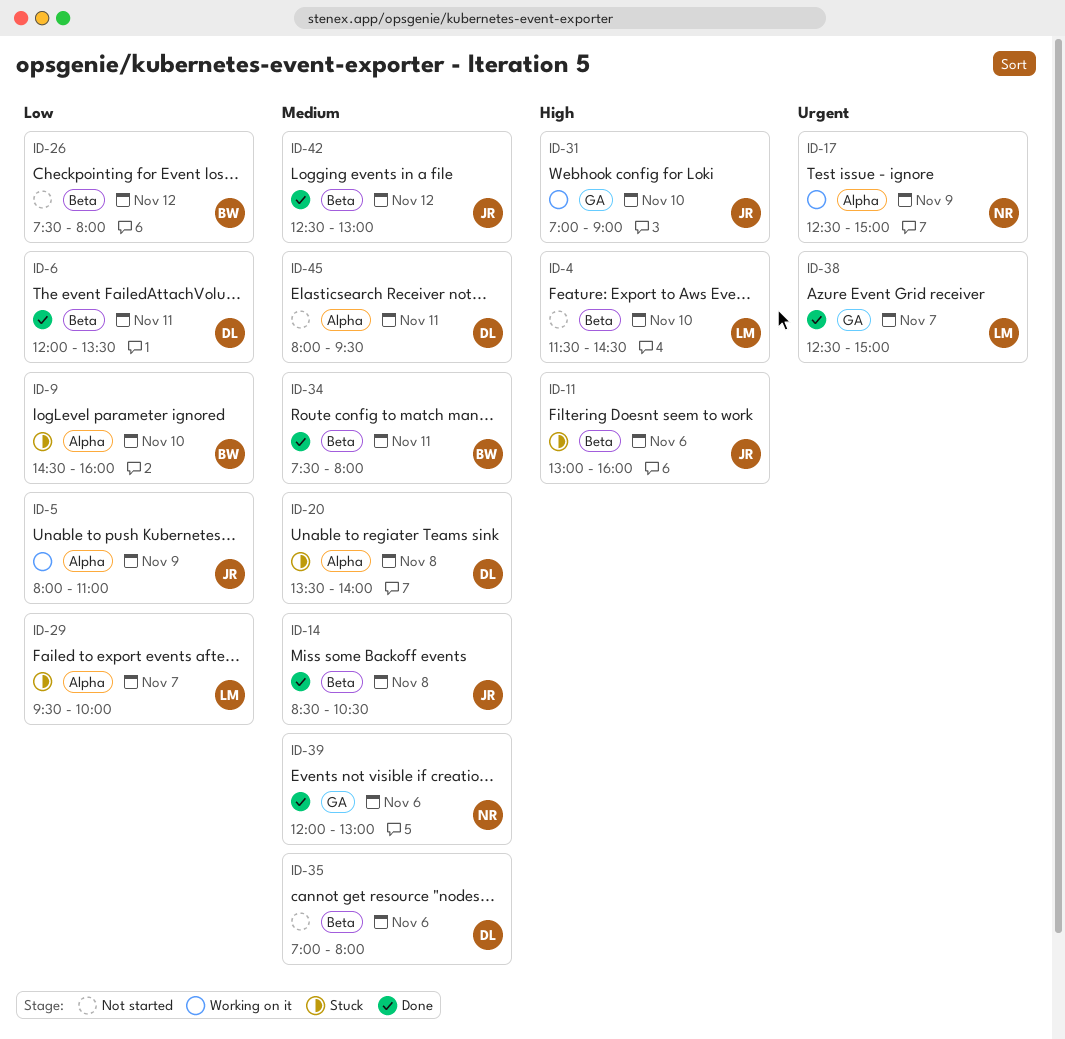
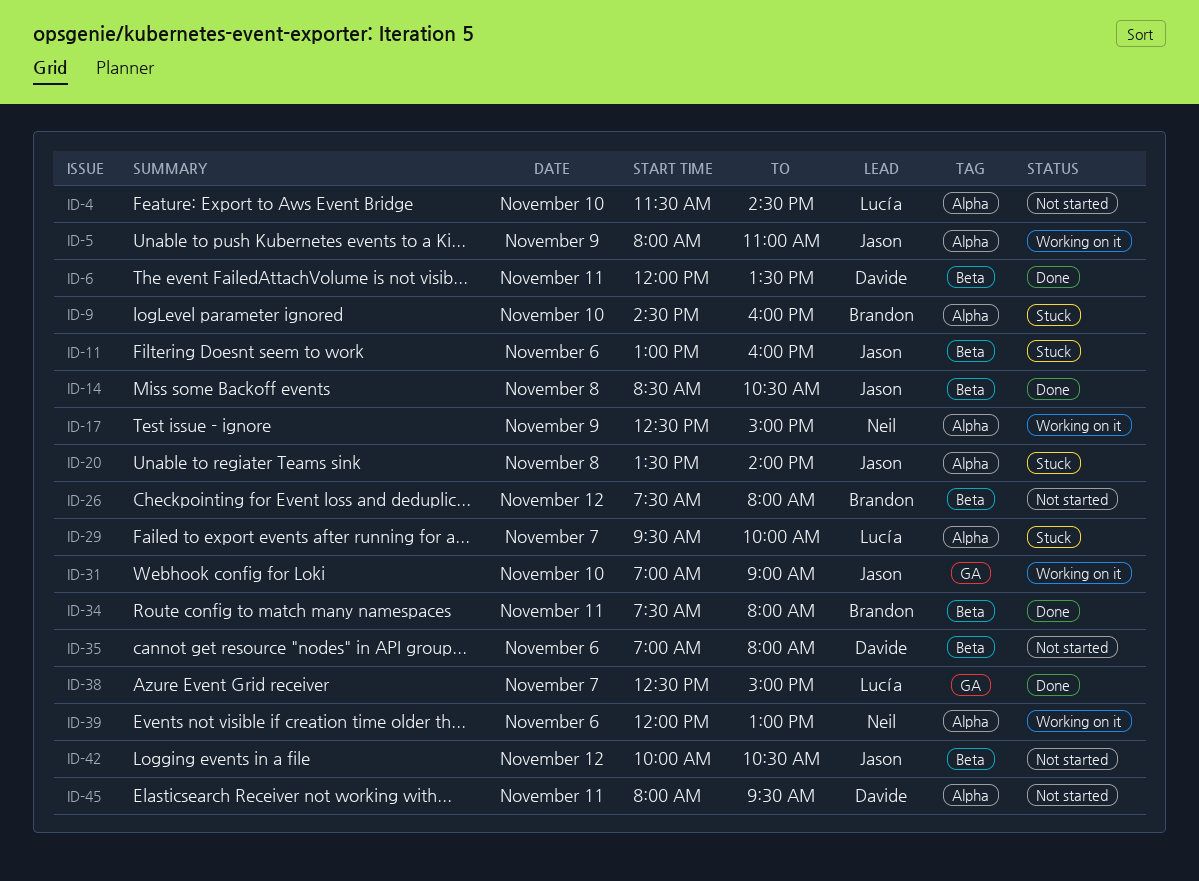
ID-4, label: Beta -> Alpha
ID-20, owner: Davide -> Jason
ID-39, status: Done -> Working on it
ID-39, label: GA -> Alpha
ID-42, status: Done -> Not started
ID-42, begins: 12:30 -> 10:00
ID-42, ends: 13:00 -> 10:30

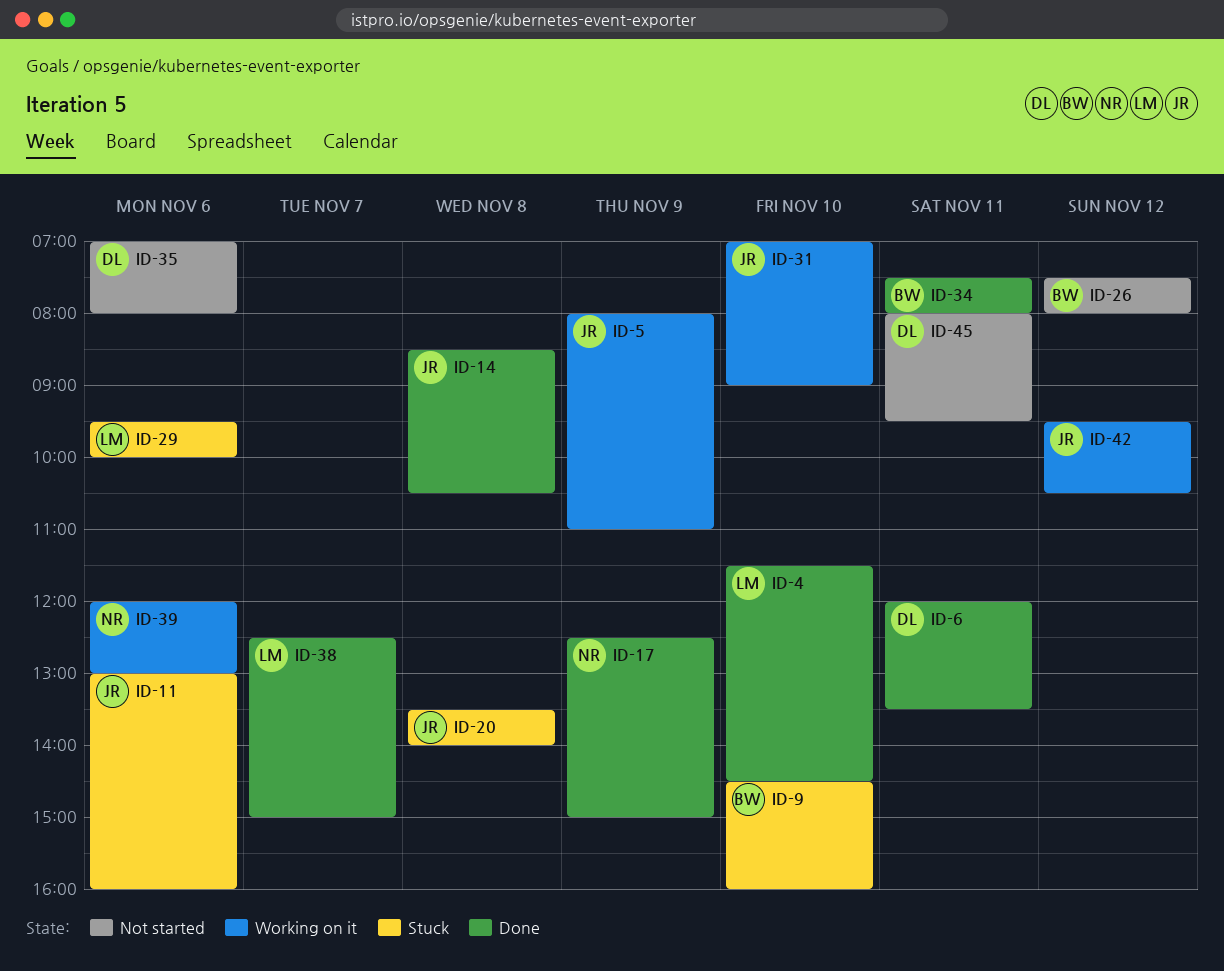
ID-4, status: Not started -> Done
ID-17, status: Working on it -> Done
ID-29, day: Nov 7 -> Nov 6
ID-42, status: Not started -> Working on it
ID-42, begins: 10:00 -> 09:30

